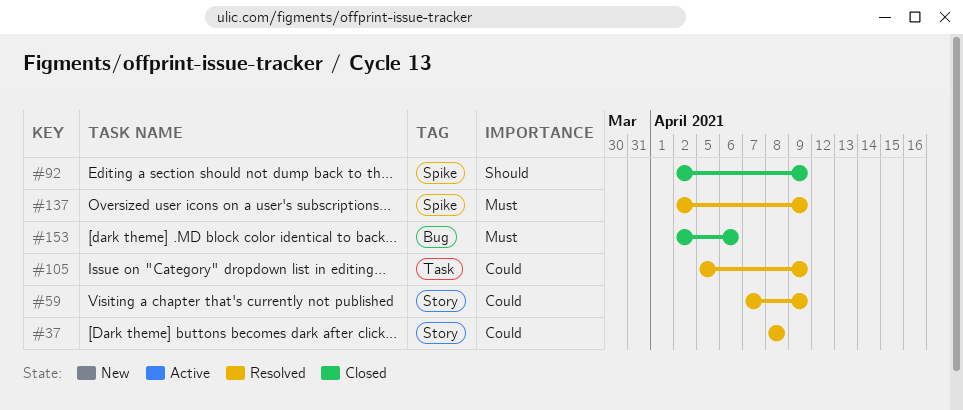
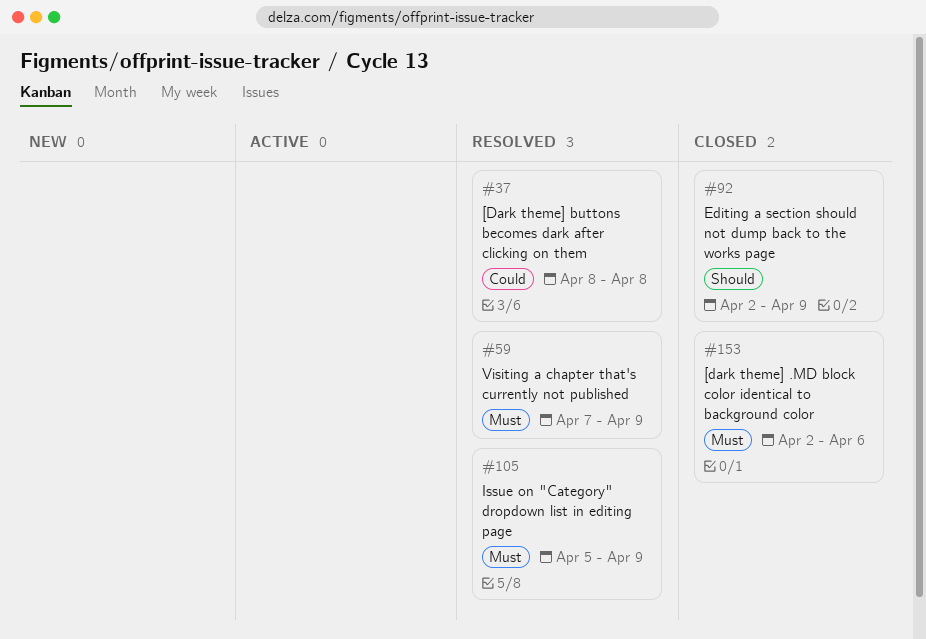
#59, priority: Could -> Must
#105, priority: Could -> Must
#137: present -> none

